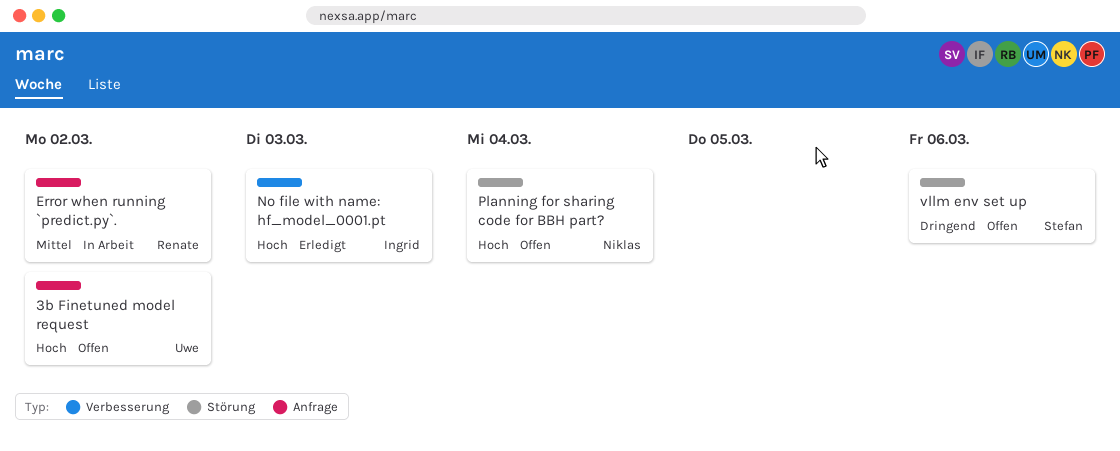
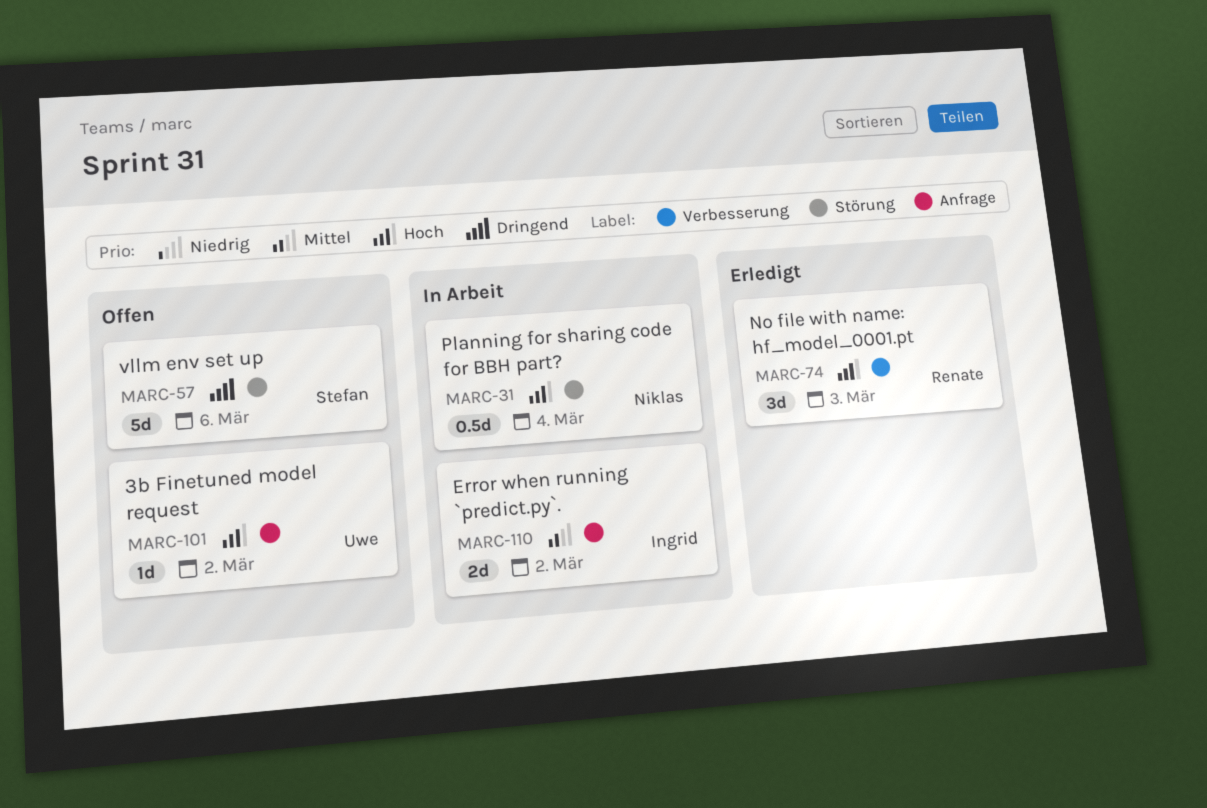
Error when running `predict.py`., owner: Renate -> Ingrid
No file with name: hf_model_0001.pt, owner: Ingrid -> Renate
Planning for sharing code for BBH part?, status: Offen -> In Arbeit

